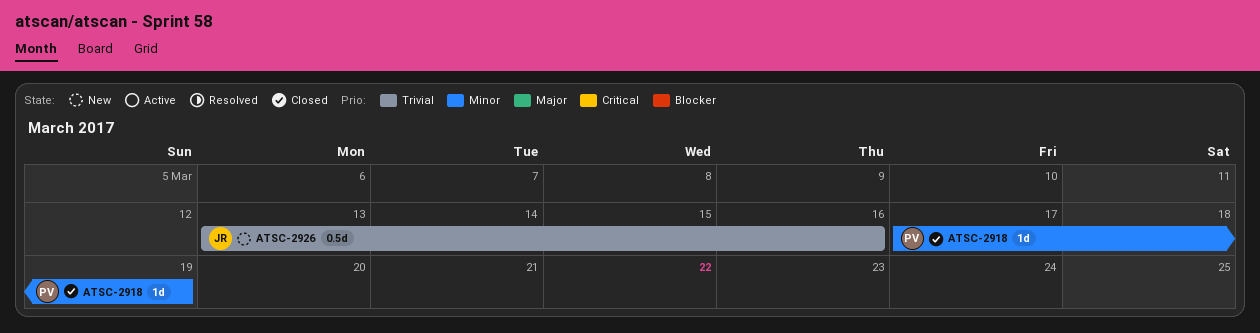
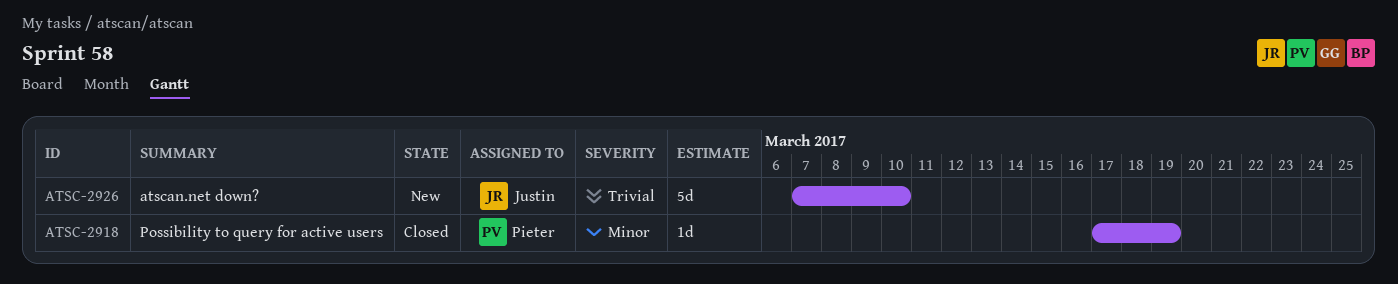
ATSC-2926, estimate: 0.5d -> 5d
ATSC-2926, start: Mar 13 -> Mar 7
ATSC-2926, due: Mar 16 -> Mar 10

